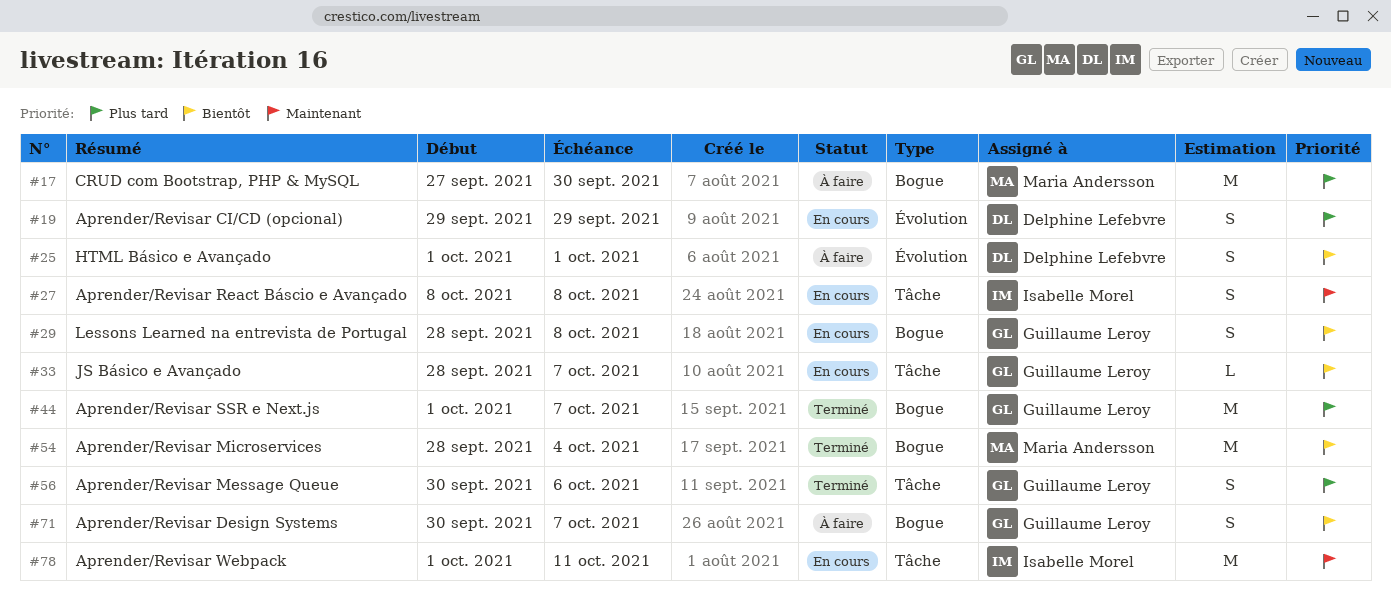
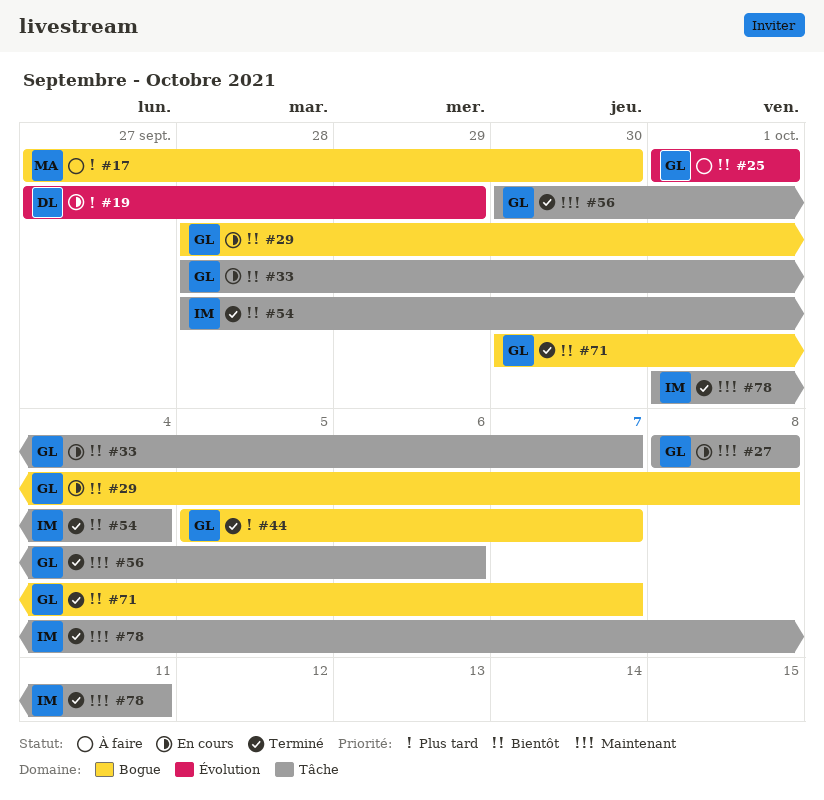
#19, start: Sep 29 -> Sep 27
#25, owner: Delphine Lefebvre -> Guillaume Leroy
#27, owner: Isabelle Morel -> Guillaume Leroy
#44, start: Oct 1 -> Oct 5
#54, owner: Maria Andersson -> Isabelle Morel
#54, label: Bogue -> Tâche
#56, priority: Plus tard -> Maintenant
#71, status: À faire -> Terminé
#78, status: En cours -> Terminé

